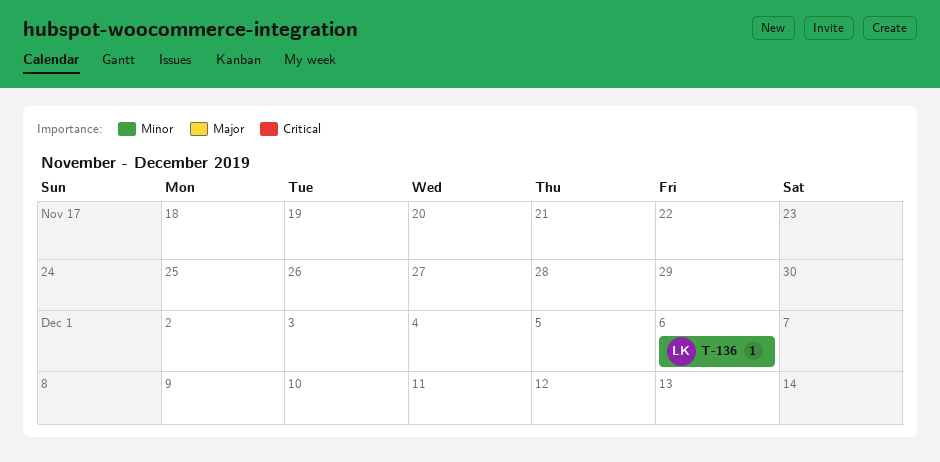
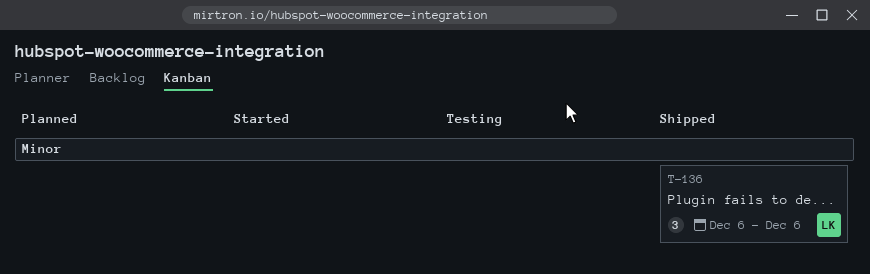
T-136, estimate: 1 -> 3

